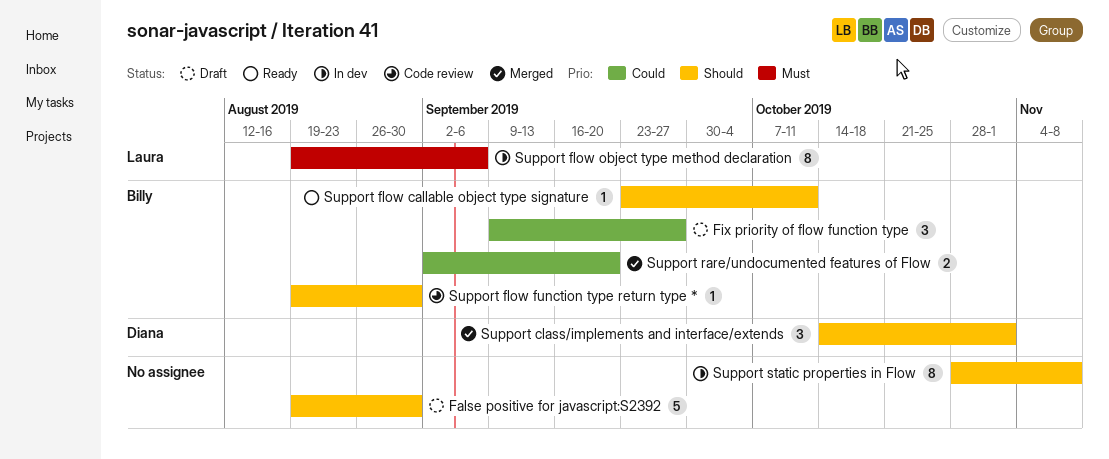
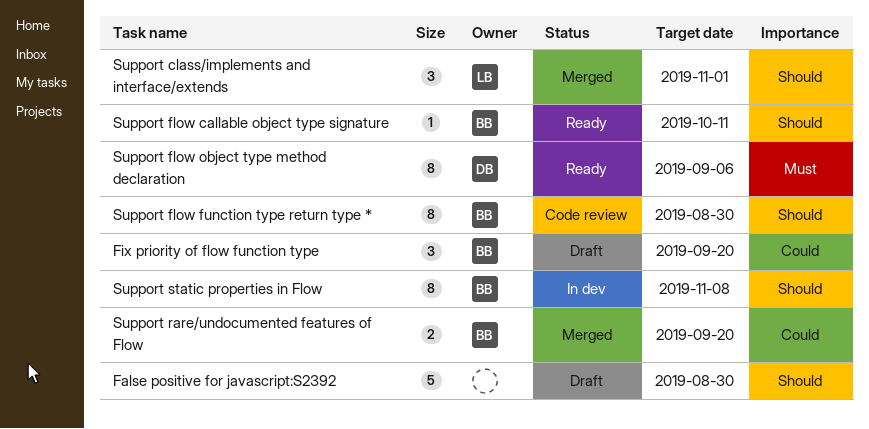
Fix priority of flow function type, due: Sep 27 -> Sep 20
Support class/implements and interface/extends, owner: Diana -> Laura
Support flow function type return type *, estimate: 1 -> 8
Support flow object type method declaration, status: In dev -> Ready
Support flow object type method declaration, owner: Laura -> Diana
Support static properties in Flow, owner: none -> Billy

